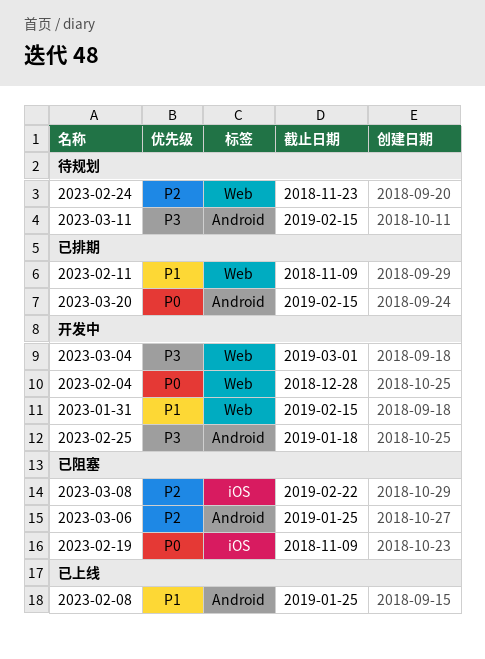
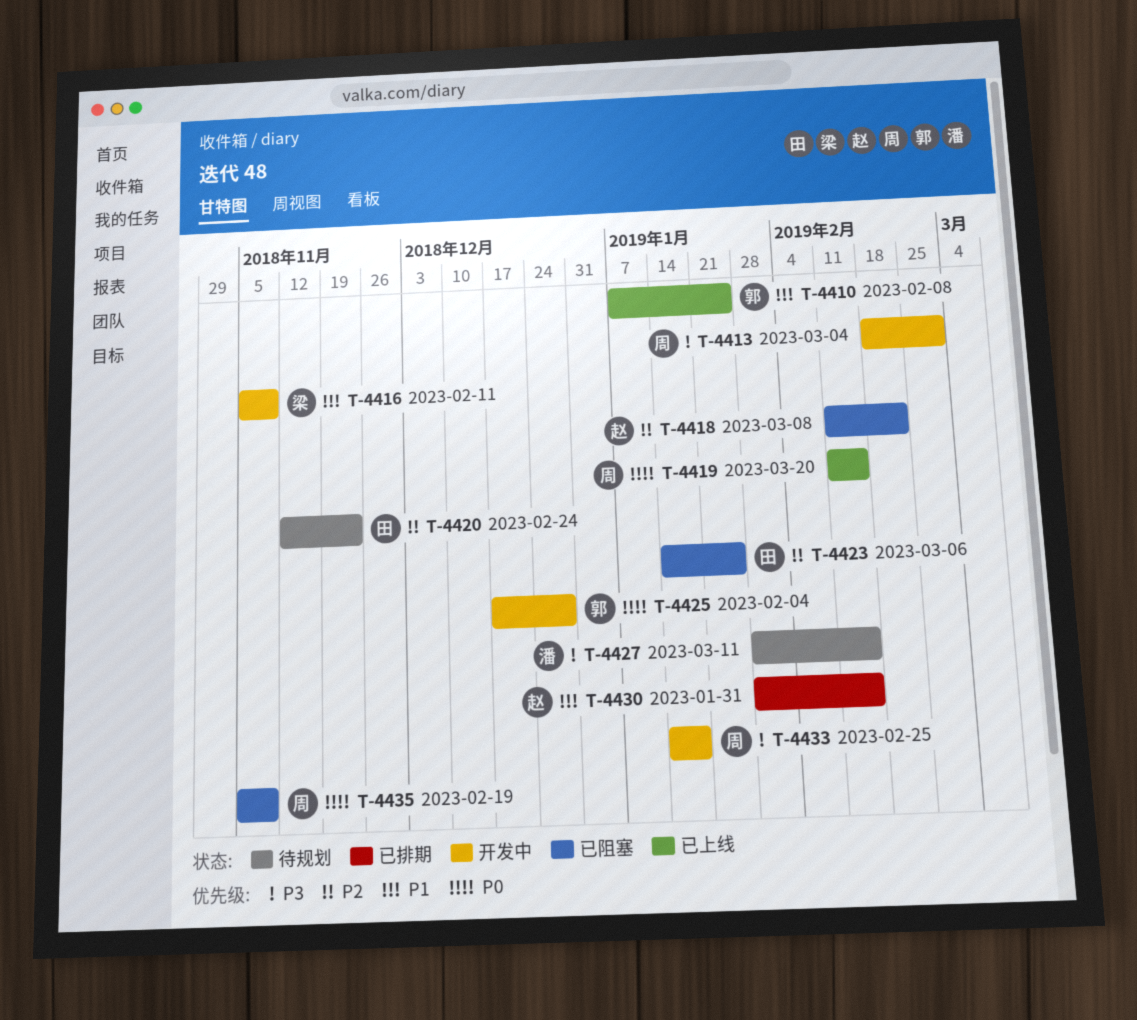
2023-01-31, status: 开发中 -> 已排期
2023-02-11, status: 已排期 -> 开发中
2023-03-20, status: 已排期 -> 已上线

